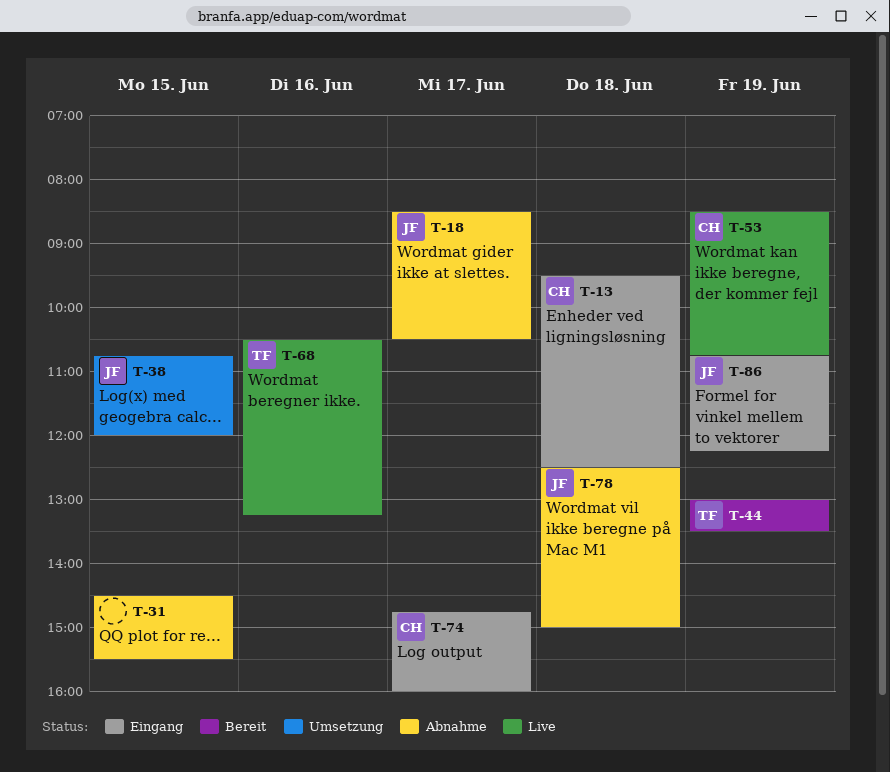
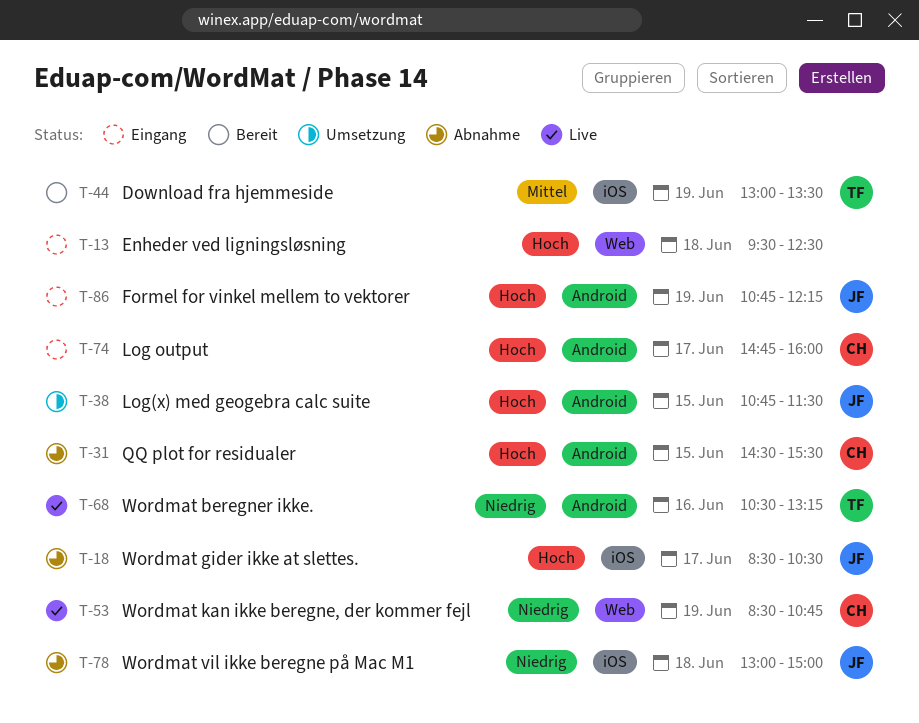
T-13, owner: CH -> none
T-31, owner: none -> CH
T-38, ends: 12:00 -> 11:30
T-78, begins: 12:30 -> 13:00

